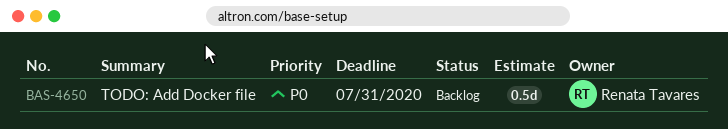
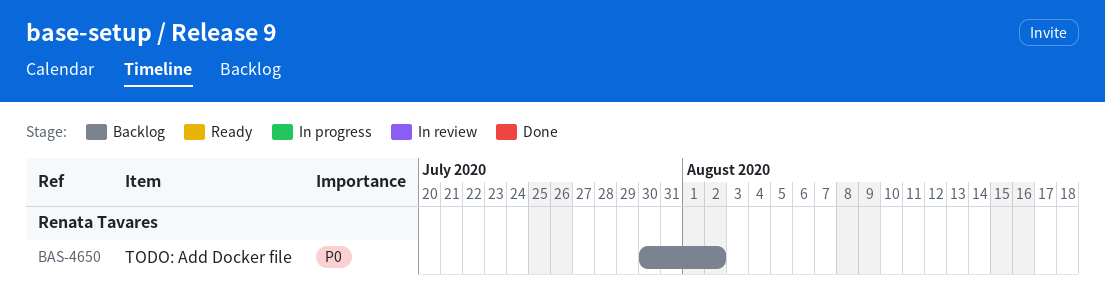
BAS-4650, due: Jul 31 -> Aug 2

